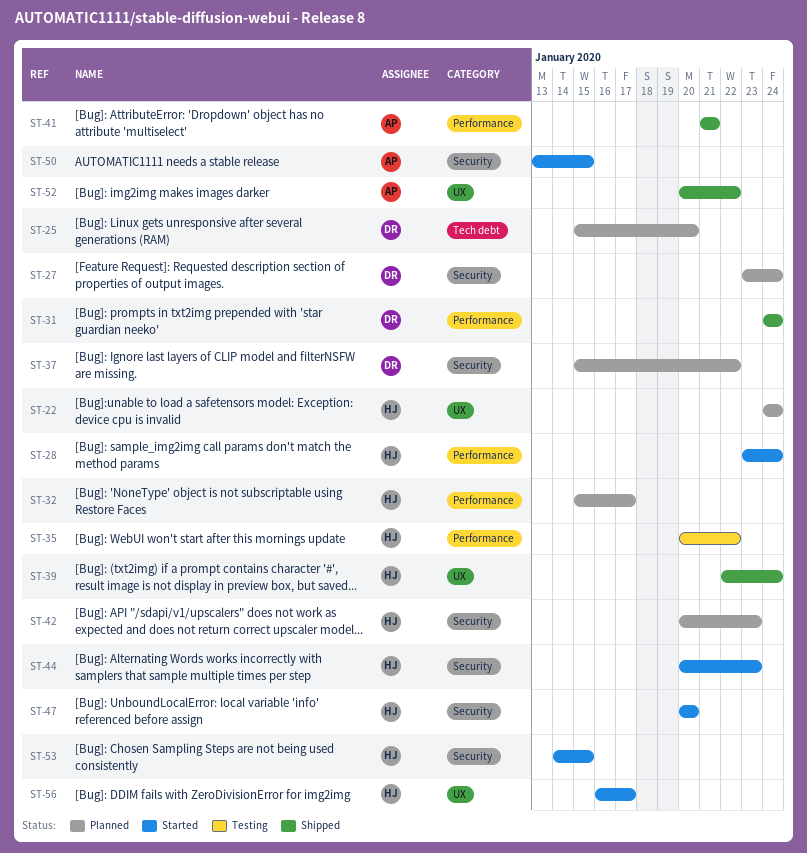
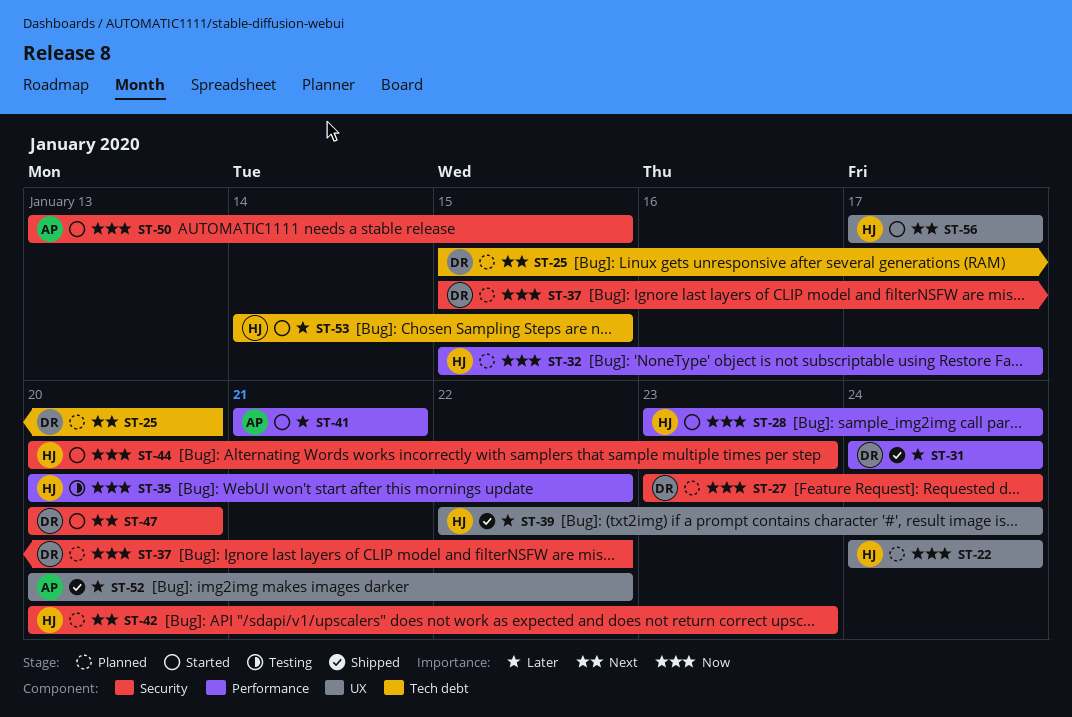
ST-41, status: Shipped -> Started
ST-47, owner: HJ -> DR
ST-53, label: Security -> Tech debt
ST-56, start: Jan 16 -> Jan 17

